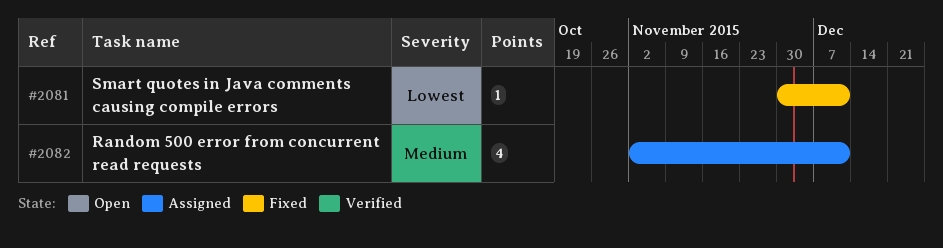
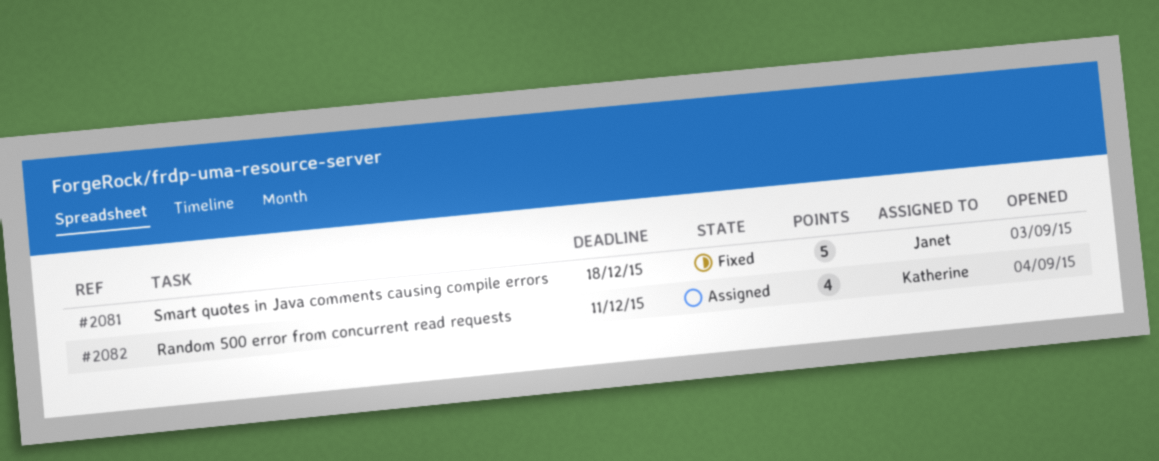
#2081, estimate: 1 -> 5
#2081, due: Dec 11 -> Dec 18

